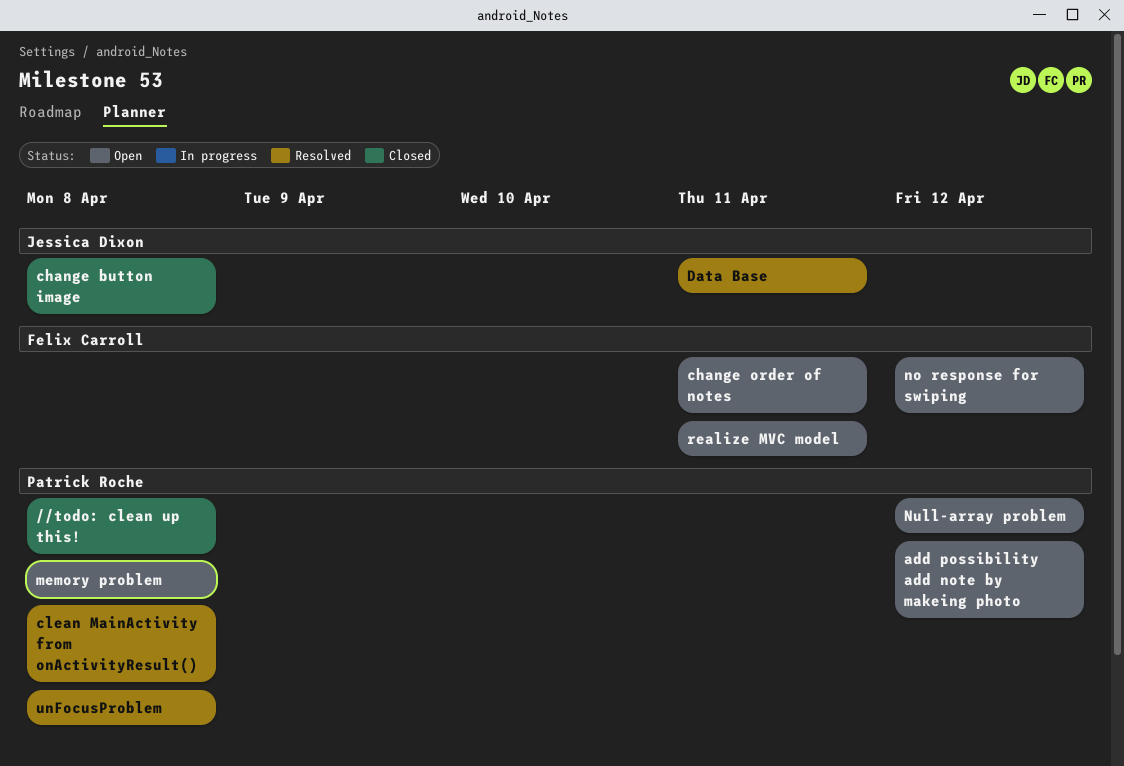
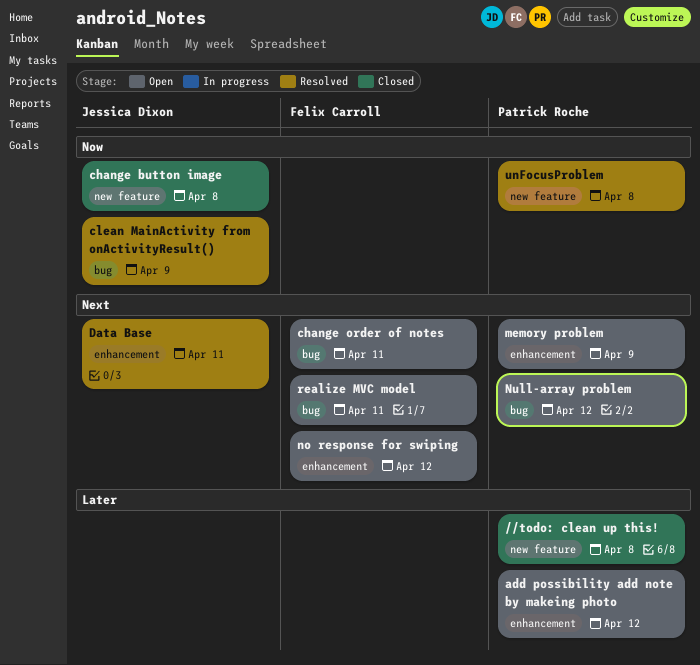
clean MainActivity from onActivityResult(), owner: Patrick Roche -> Jessica Dixon
clean MainActivity from onActivityResult(), due: Apr 8 -> Apr 9
memory problem, due: Apr 8 -> Apr 9

